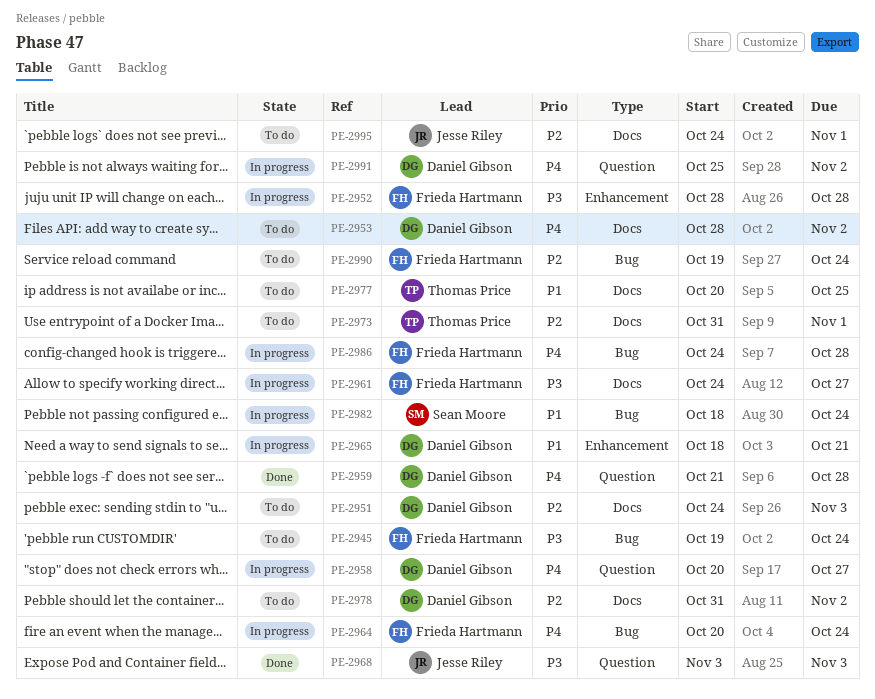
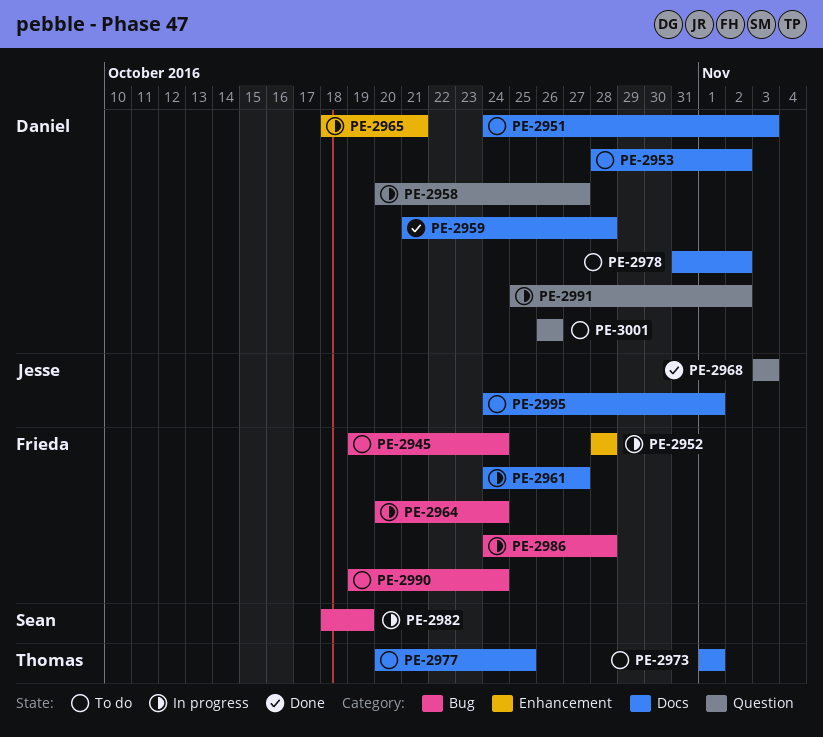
PE-2959, label: Question -> Docs
PE-2973, start: Oct 31 -> Nov 1
PE-2982, due: Oct 24 -> Oct 19
PE-3001: none -> present

